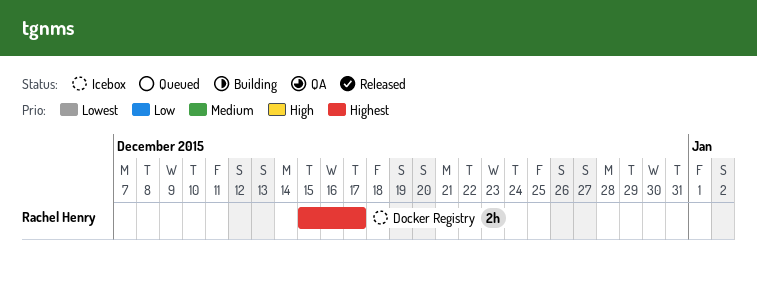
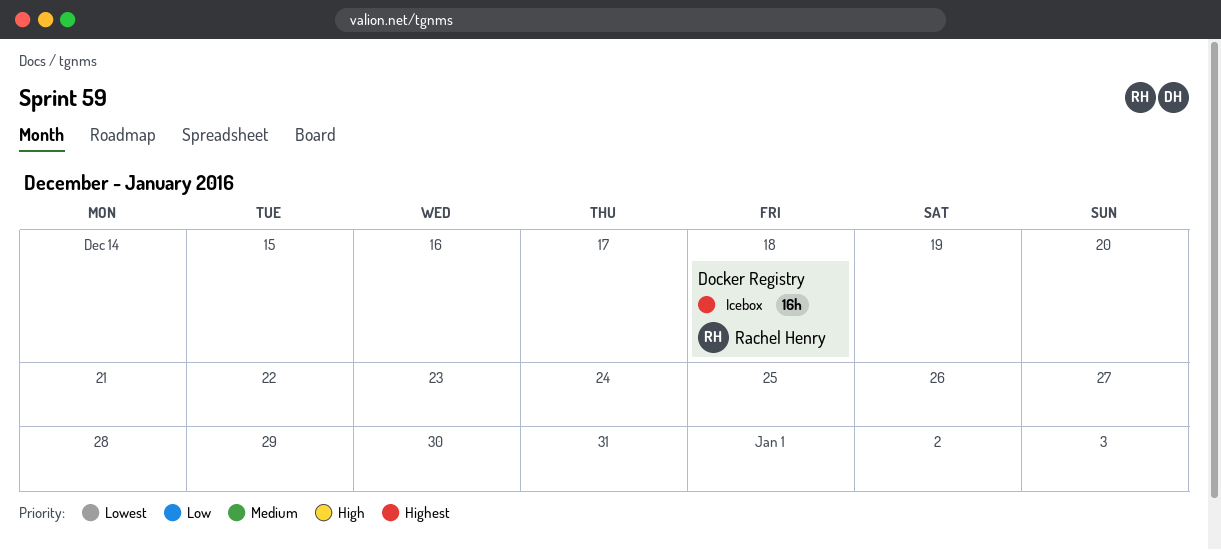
Docker Registry, estimate: 2h -> 16h
Docker Registry, due: Dec 17 -> Dec 18

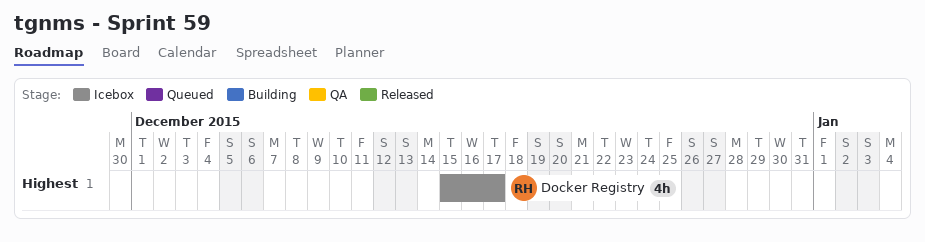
Docker Registry, estimate: 16h -> 4h
Docker Registry, due: Dec 18 -> Dec 17

